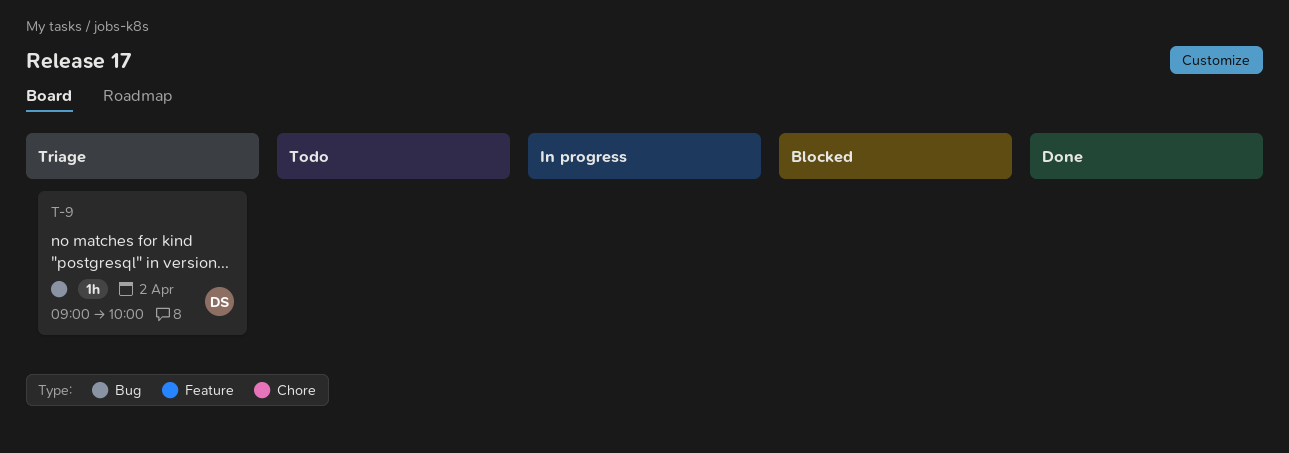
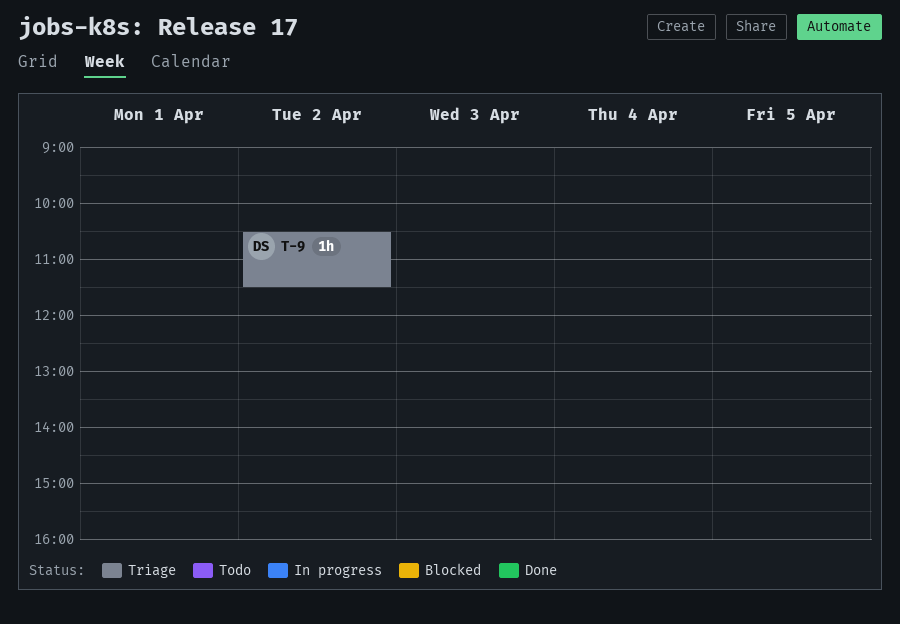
T-9, begins: 09:00 -> 10:30
T-9, ends: 10:00 -> 11:30

